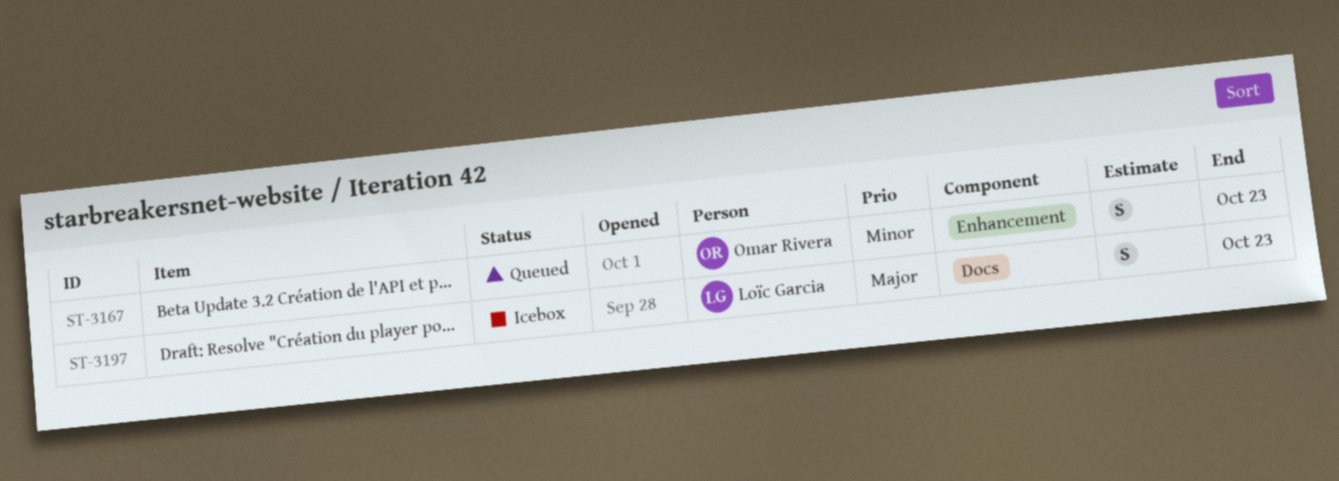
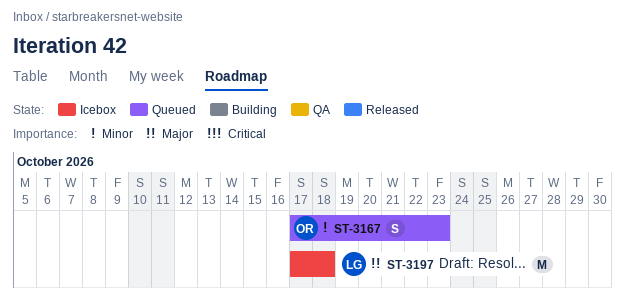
ST-3197, estimate: S -> M
ST-3197, due: Oct 23 -> Oct 18

